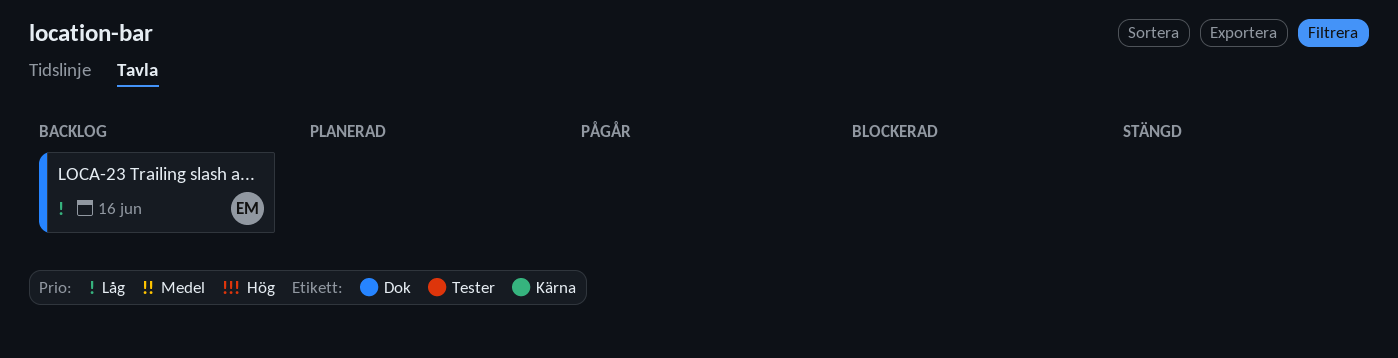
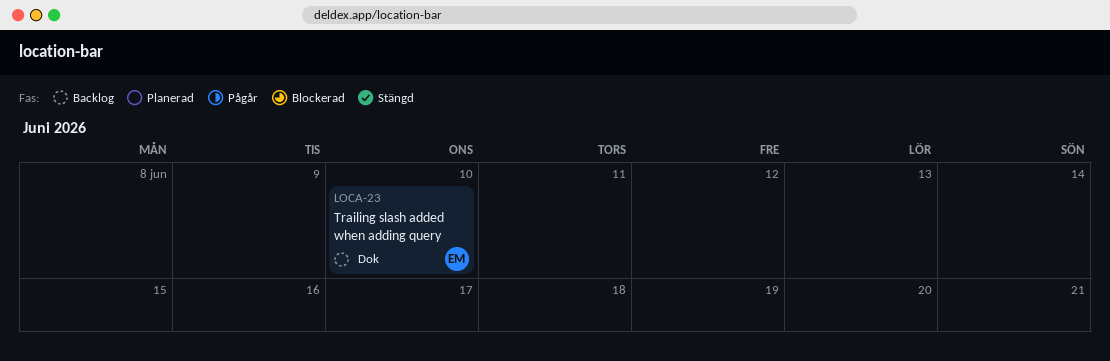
LOCA-23, due: Jun 16 -> Jun 10

